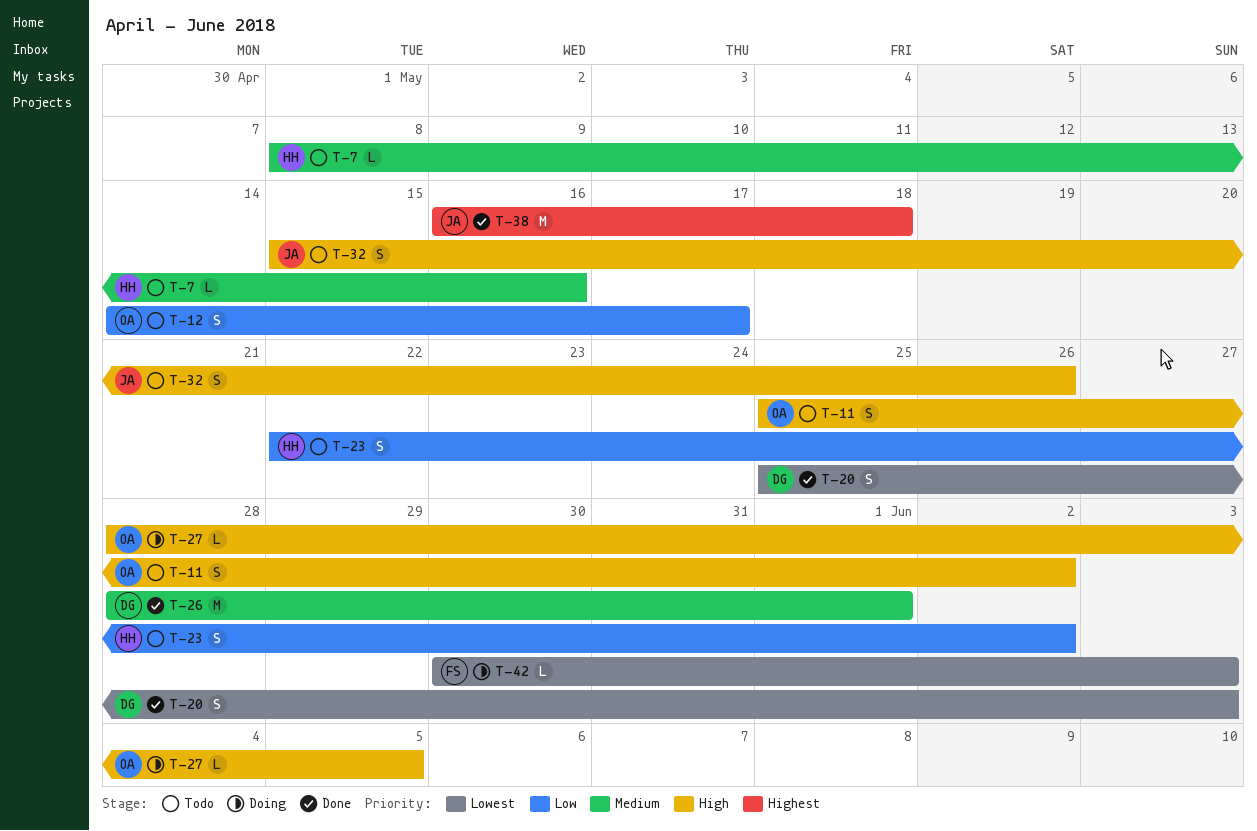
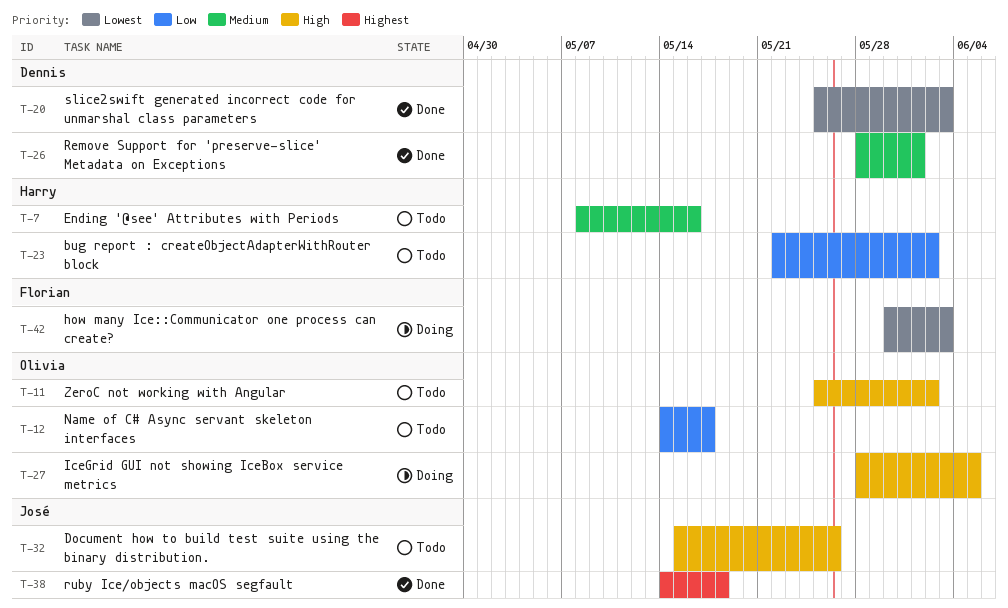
T-38, start: May 16 -> May 14

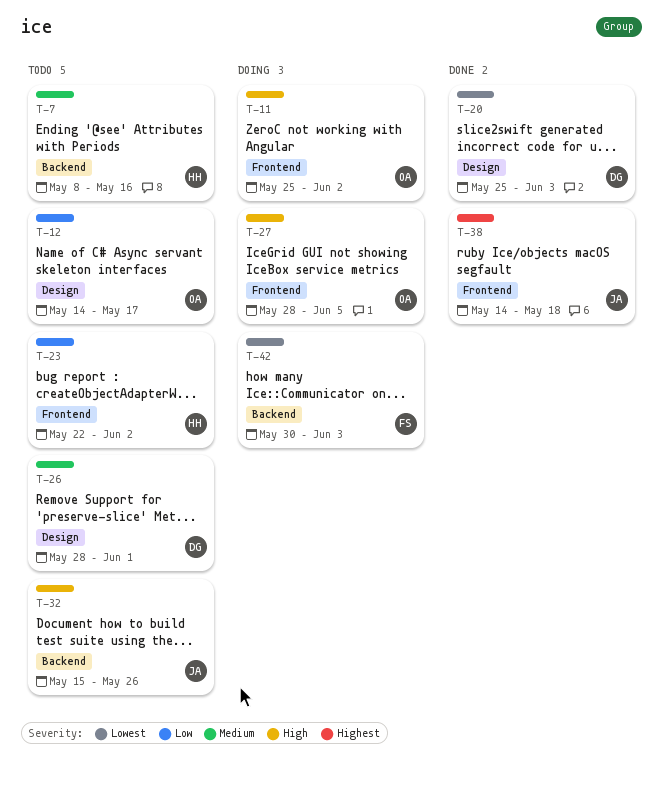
T-11, status: Todo -> Doing
T-26, status: Done -> Todo

